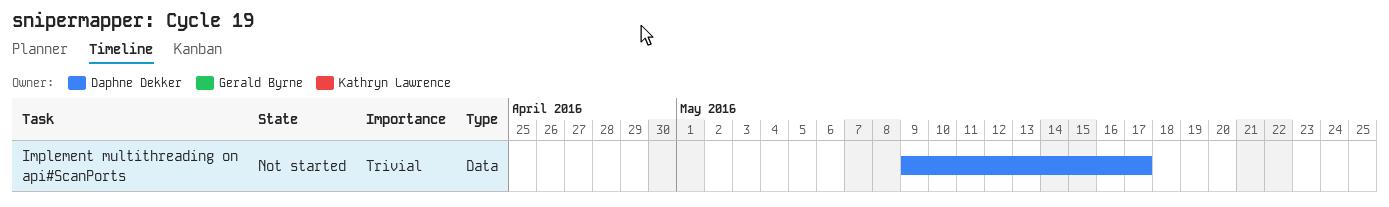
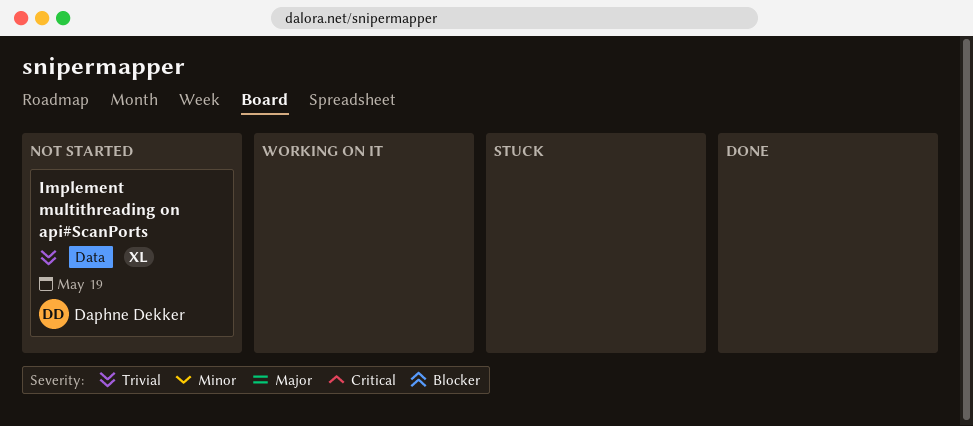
Implement multithreading on api#ScanPorts, due: May 17 -> May 19

